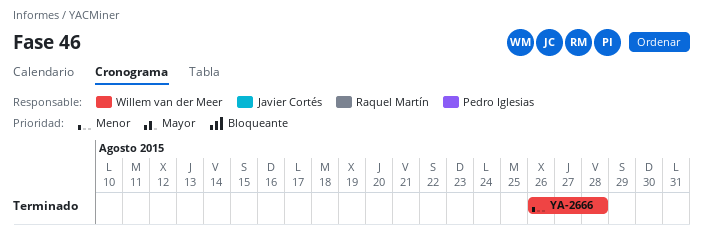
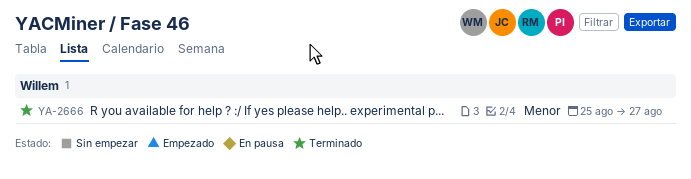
YA-2666, start: Aug 26 -> Aug 25
YA-2666, due: Aug 28 -> Aug 27

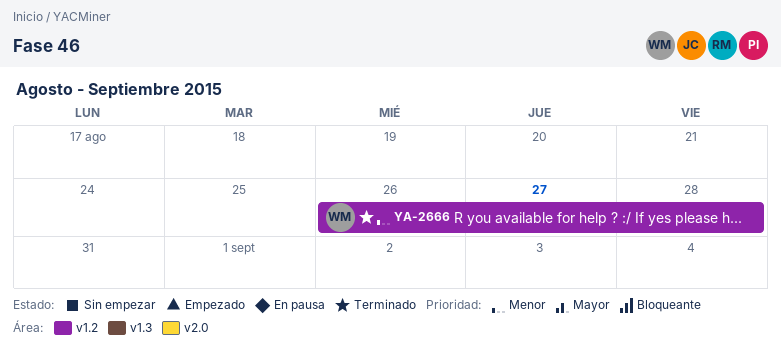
YA-2666, start: Aug 25 -> Aug 26
YA-2666, due: Aug 27 -> Aug 28

